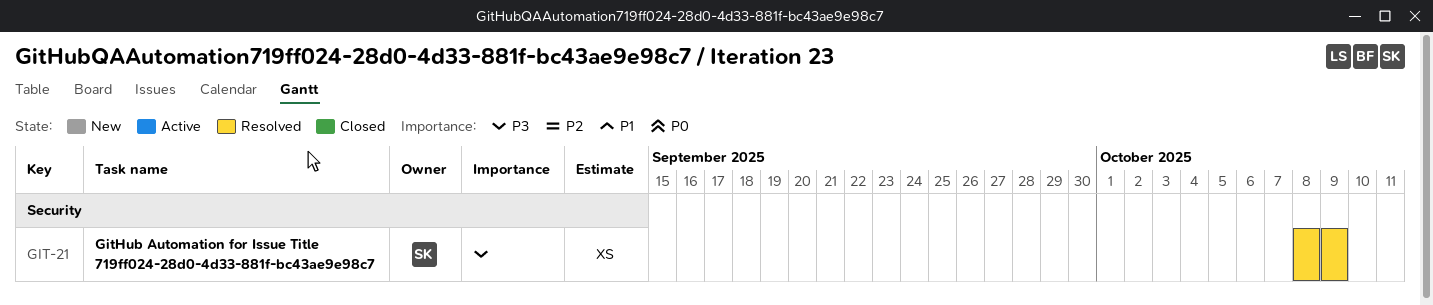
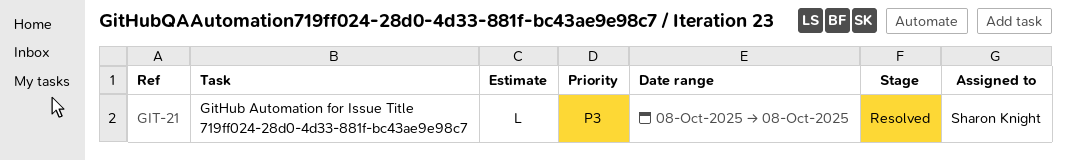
GIT-21, estimate: XS -> L
GIT-21, due: Oct 9 -> Oct 8

